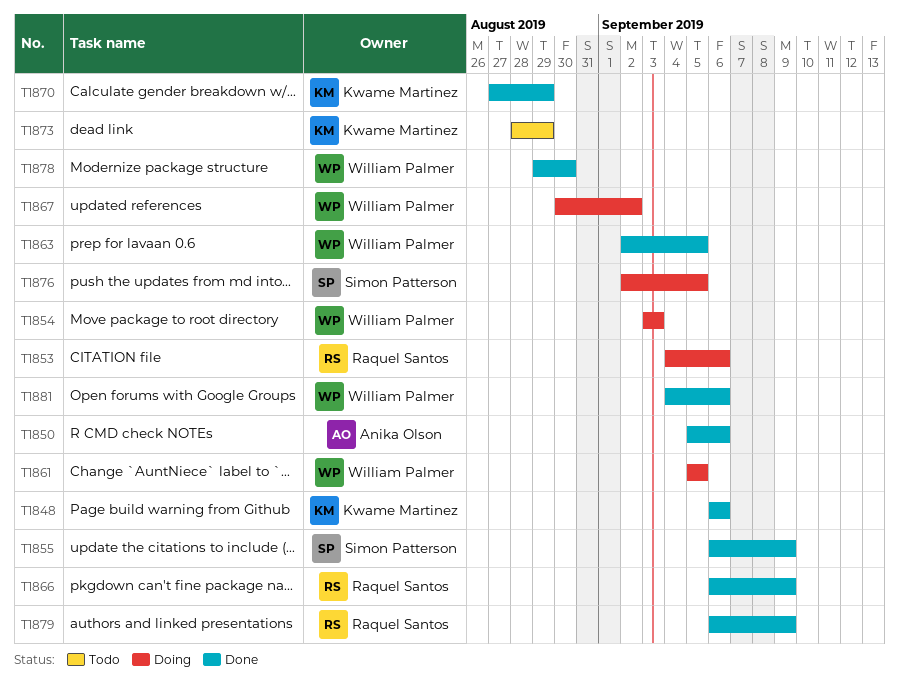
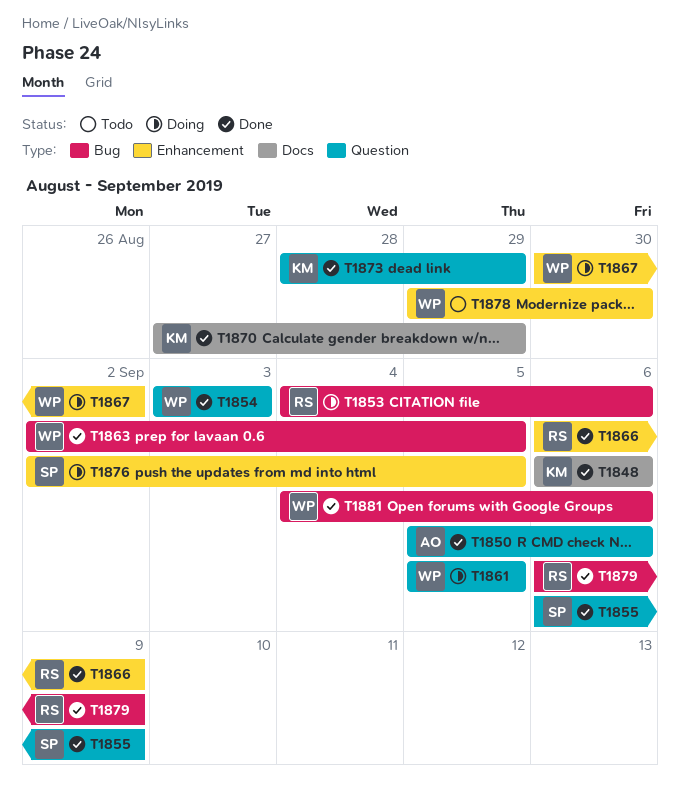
T1854, status: Doing -> Done
T1873, status: Todo -> Done
T1878, status: Done -> Todo

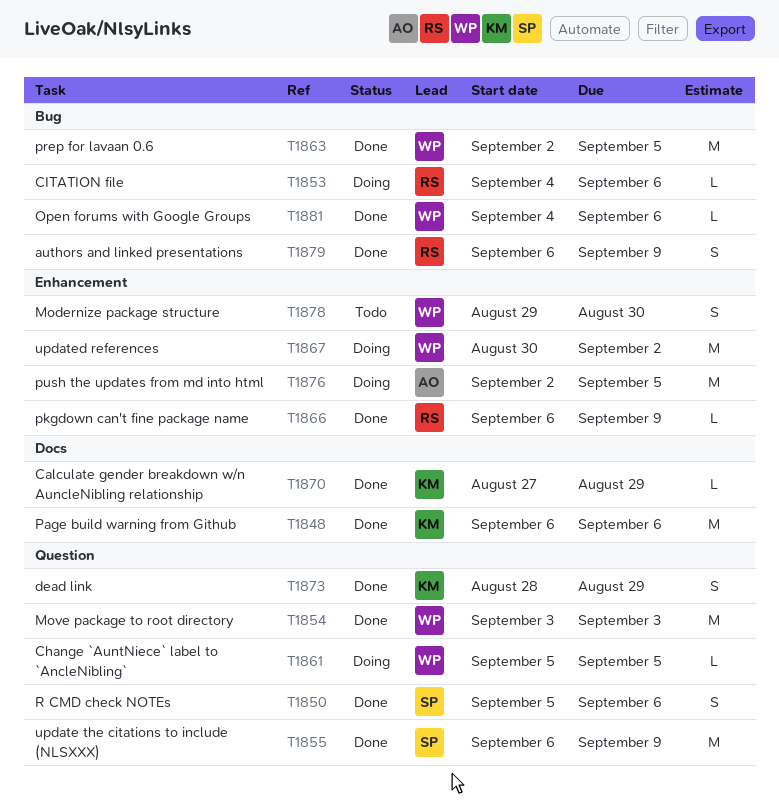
T1850, owner: AO -> SP
T1876, owner: SP -> AO

